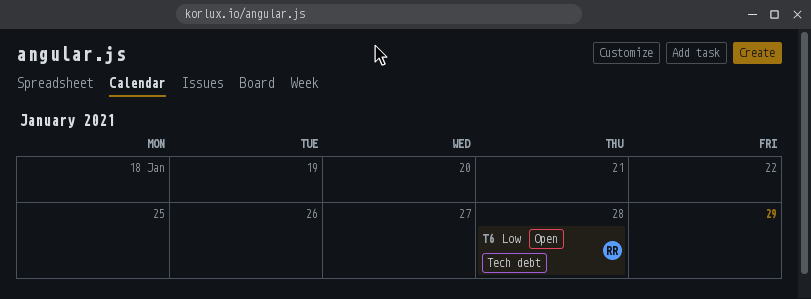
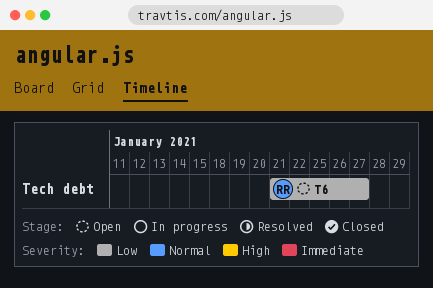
T6, due: Jan 28 -> Jan 27

